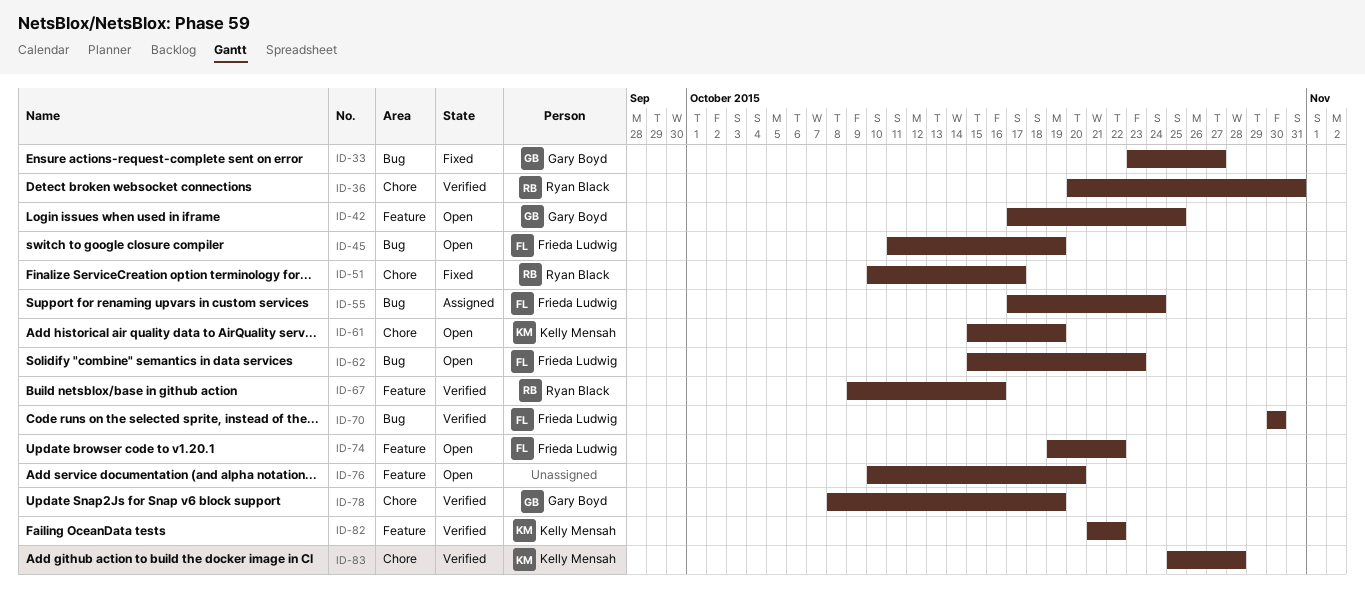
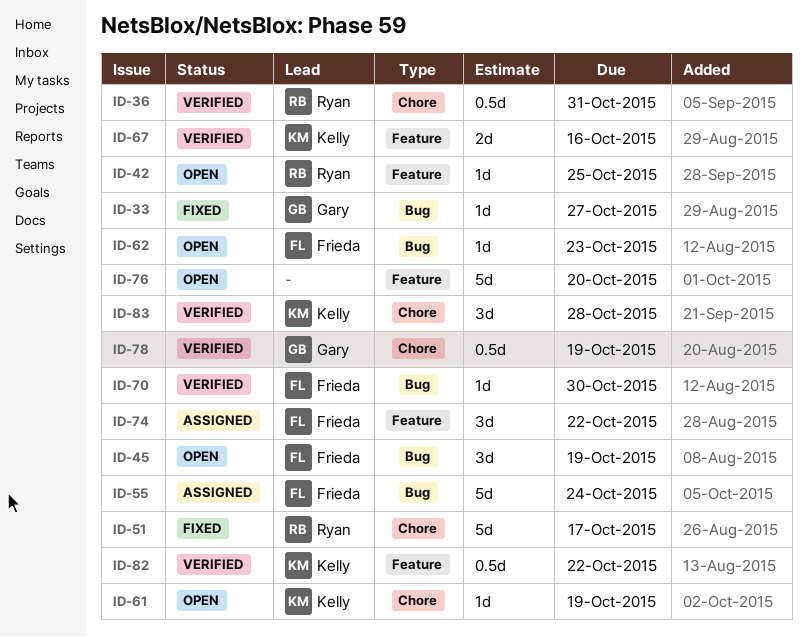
ID-42, owner: Gary Boyd -> Ryan Black
ID-67, owner: Ryan Black -> Kelly Mensah
ID-74, status: Open -> Assigned

